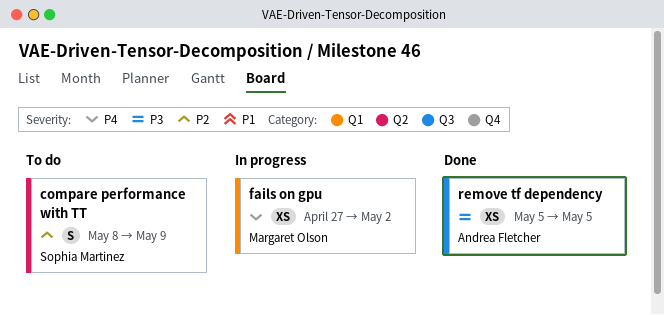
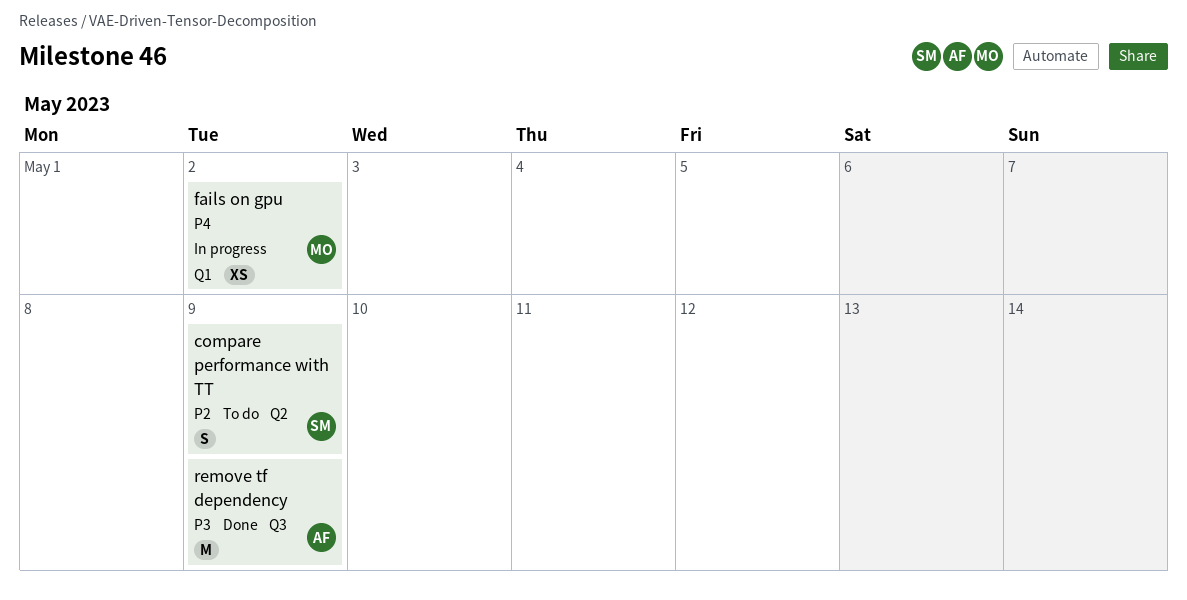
remove tf dependency, estimate: XS -> M
remove tf dependency, due: May 5 -> May 9

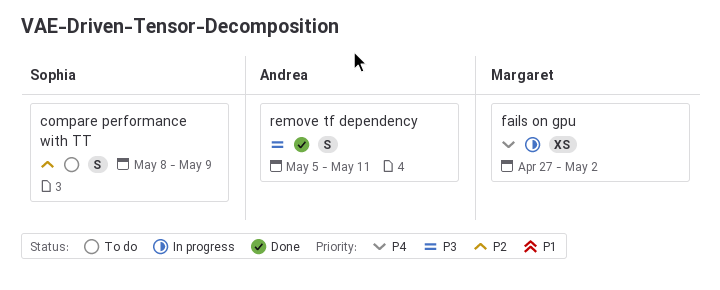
remove tf dependency, estimate: M -> S
remove tf dependency, due: May 9 -> May 11

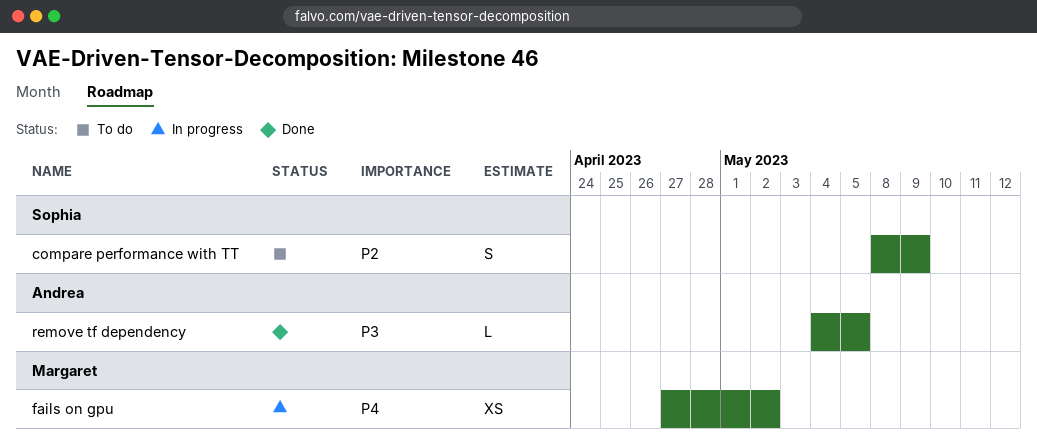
remove tf dependency, estimate: S -> L
remove tf dependency, start: May 5 -> May 4
remove tf dependency, due: May 11 -> May 5

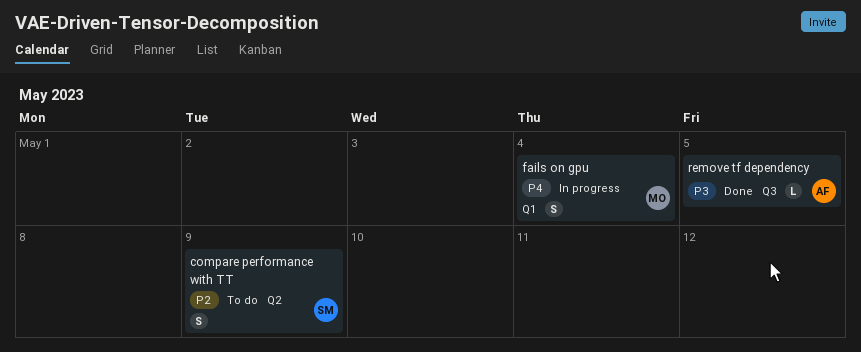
fails on gpu, estimate: XS -> S
fails on gpu, due: May 2 -> May 4

